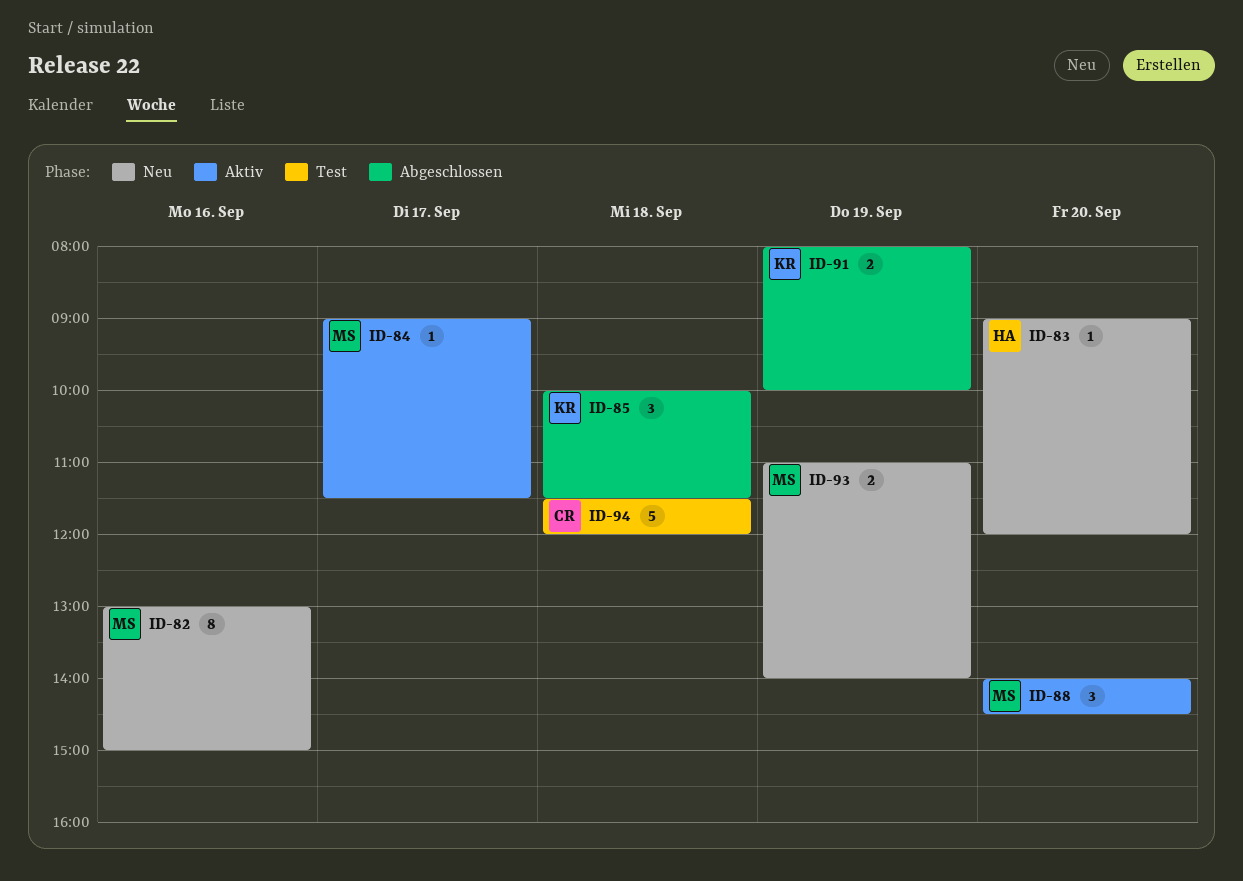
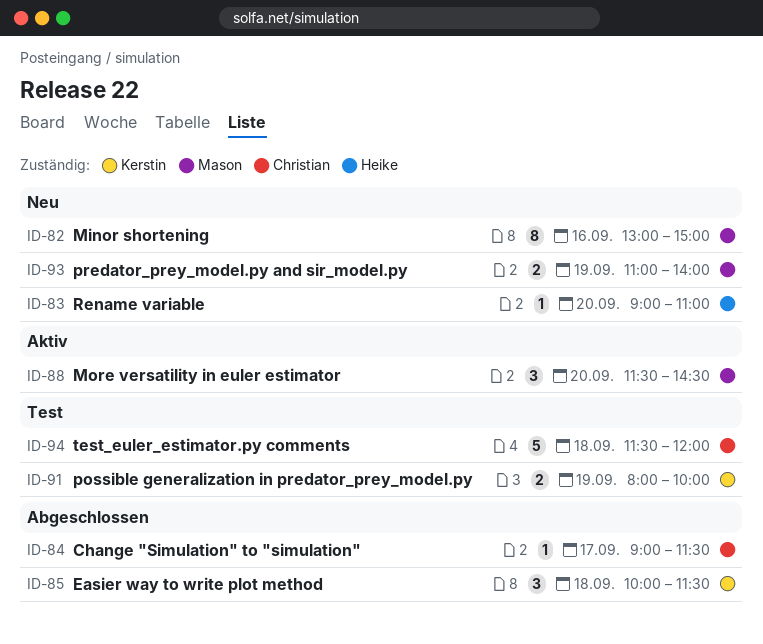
ID-83, ends: 12:00 -> 11:00
ID-84, status: Aktiv -> Abgeschlossen
ID-84, owner: Mason -> Christian
ID-88, begins: 14:00 -> 11:30
ID-91, status: Abgeschlossen -> Test

